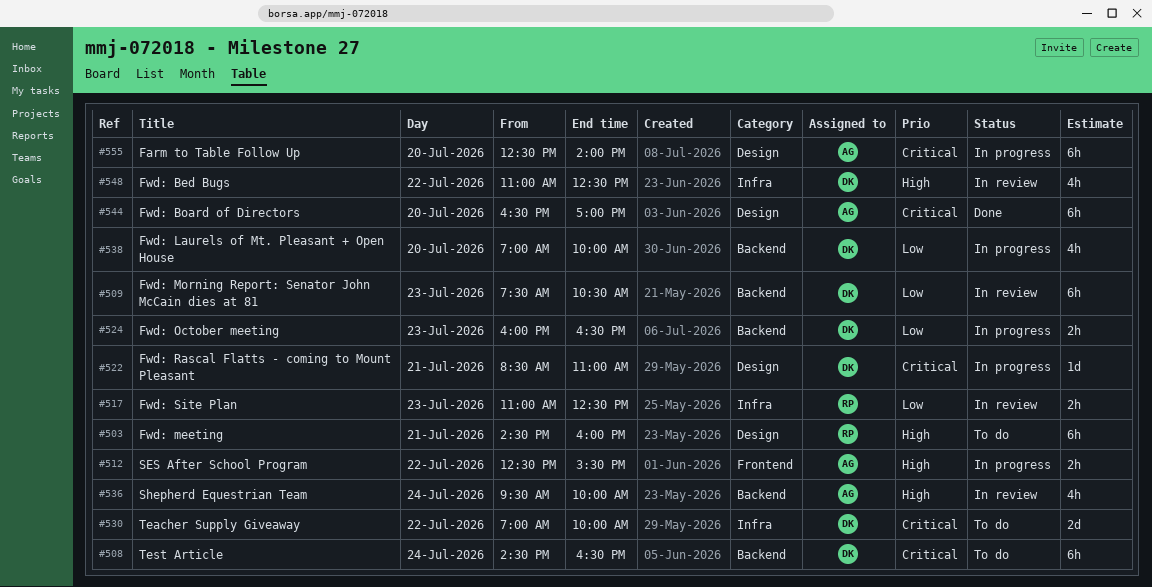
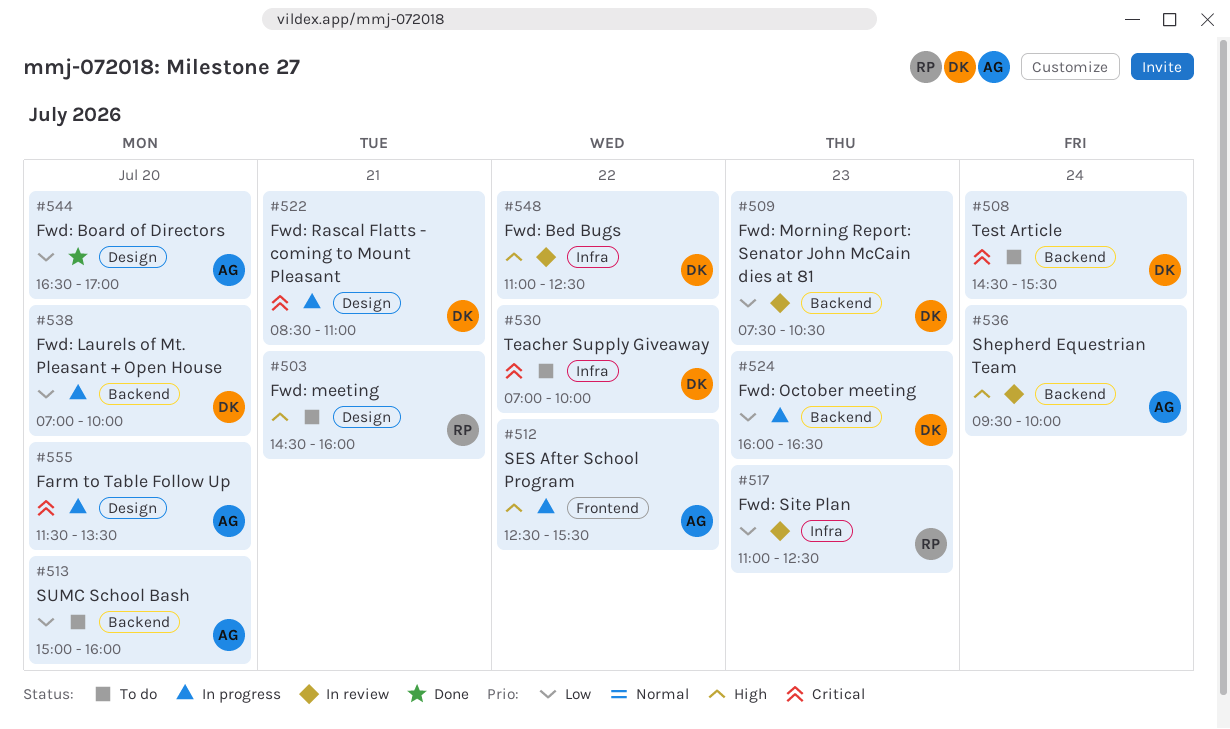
#508, ends: 16:30 -> 15:30
#513: none -> present
#544, priority: Critical -> Low
#555, begins: 12:30 -> 11:30
#555, ends: 14:00 -> 13:30

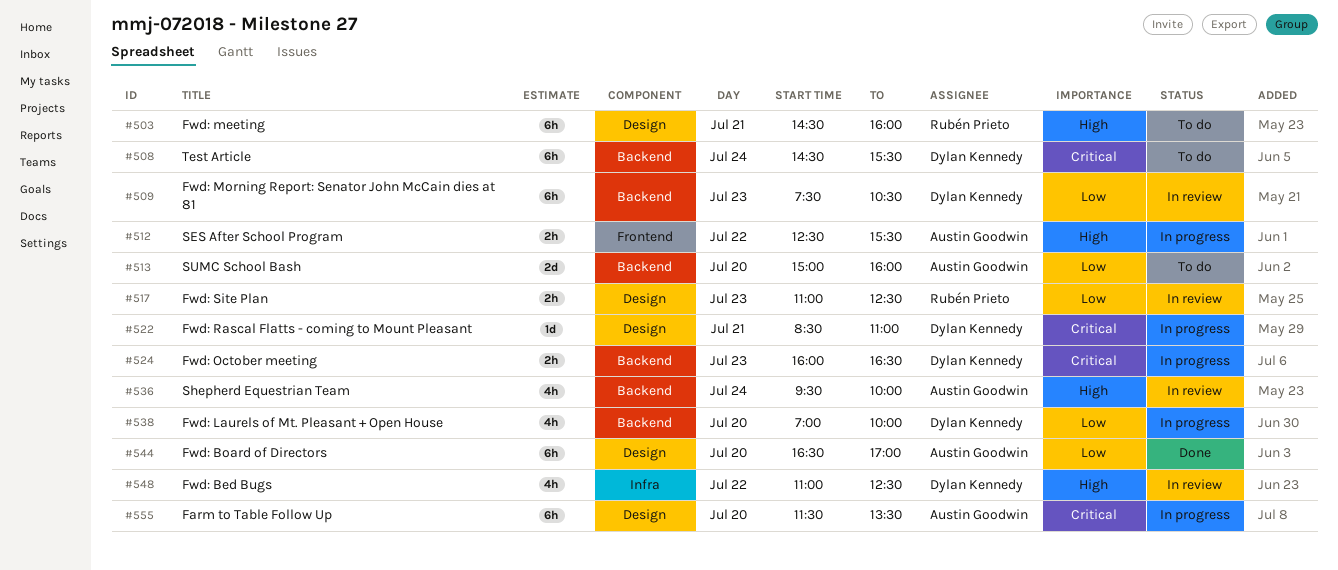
#517, label: Infra -> Design
#524, priority: Low -> Critical
#530: present -> none

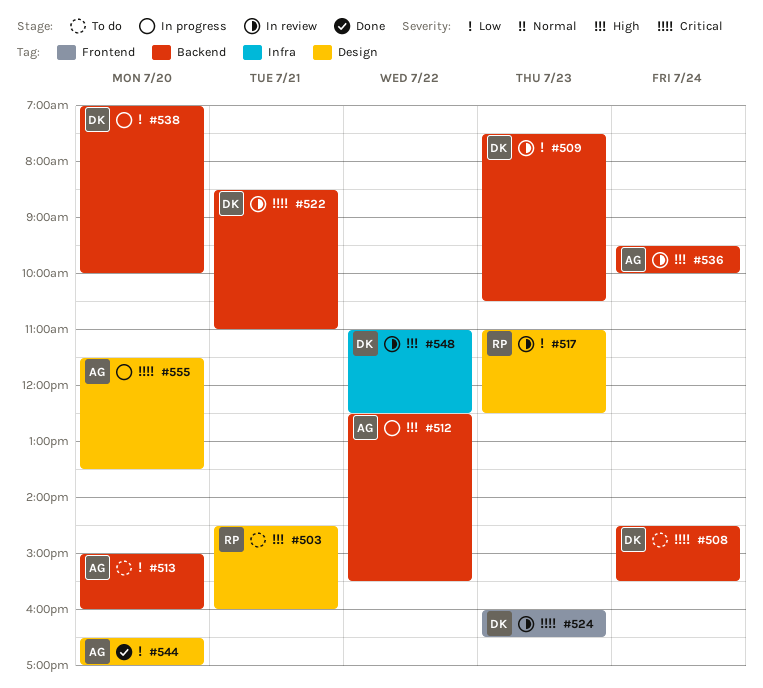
#512, label: Frontend -> Backend
#522, status: In progress -> In review
#522, label: Design -> Backend
#524, status: In progress -> In review
#524, label: Backend -> Frontend

